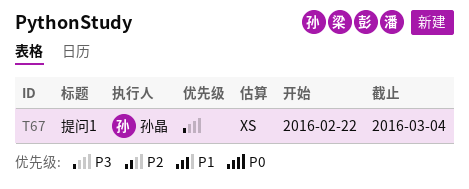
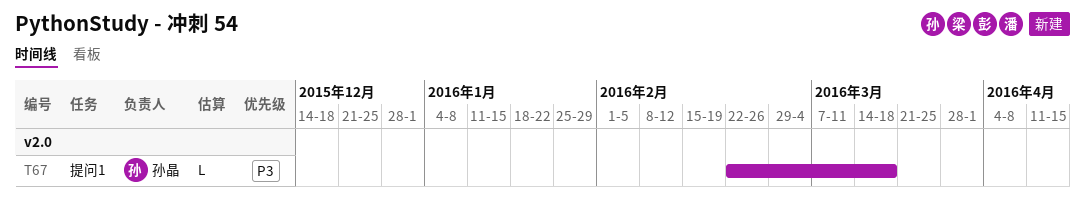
T67, estimate: XS -> L
T67, due: Mar 4 -> Mar 18

